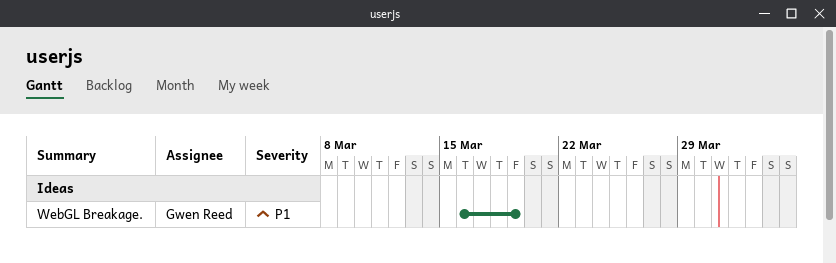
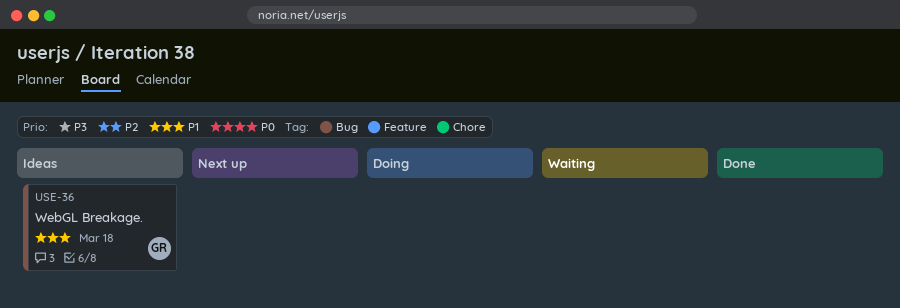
WebGL Breakage., due: Mar 19 -> Mar 18

